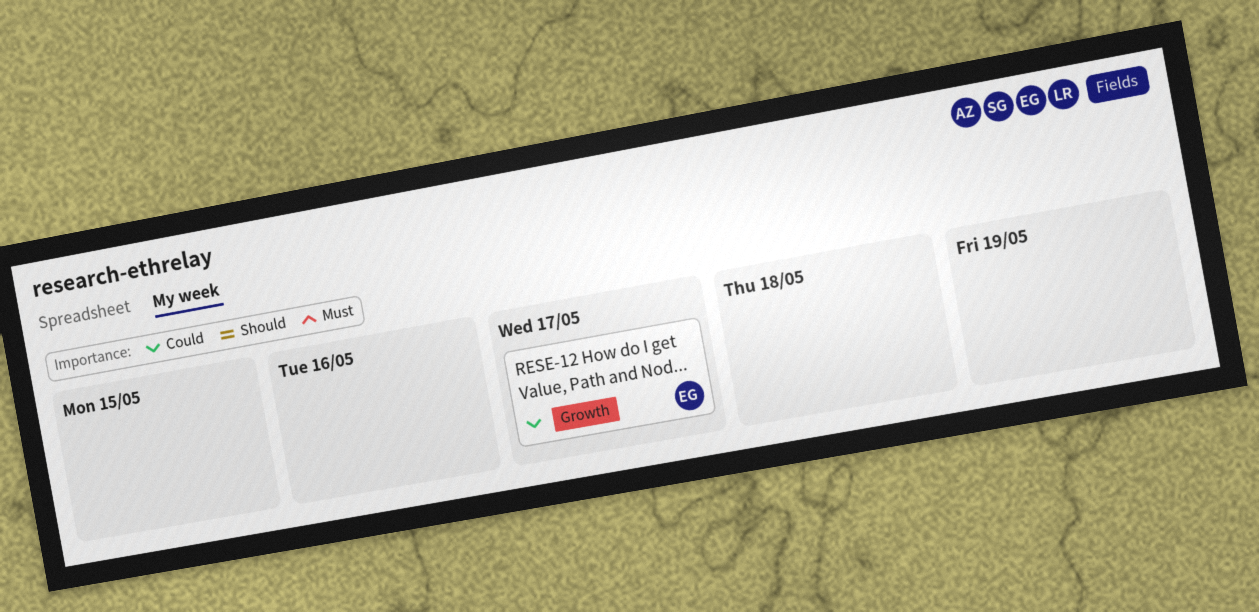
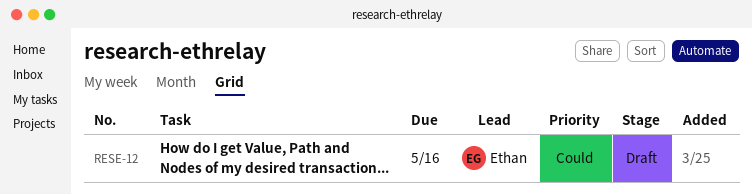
RESE-12, due: May 17 -> May 16

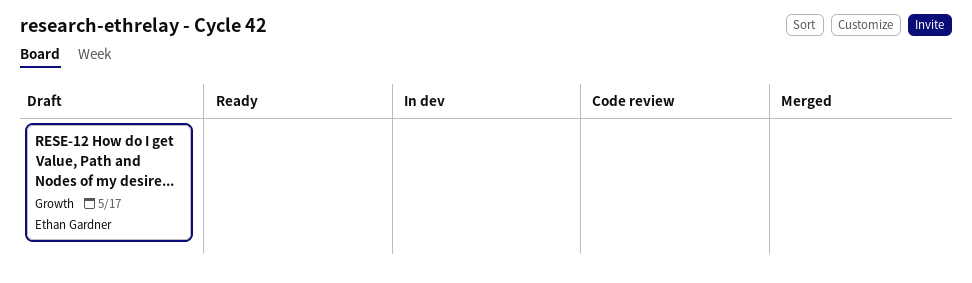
RESE-12, due: May 16 -> May 17

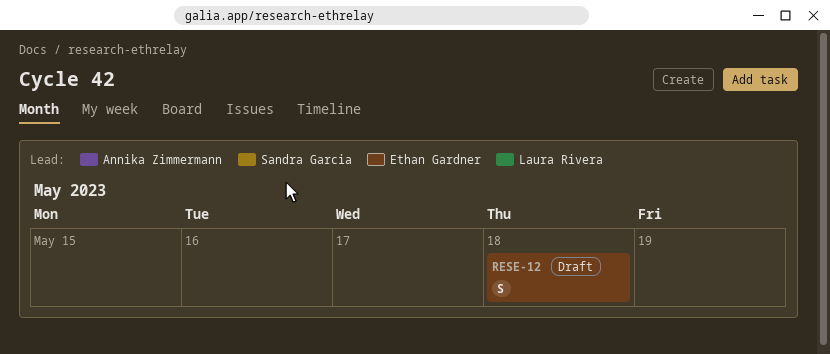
RESE-12, due: May 17 -> May 18

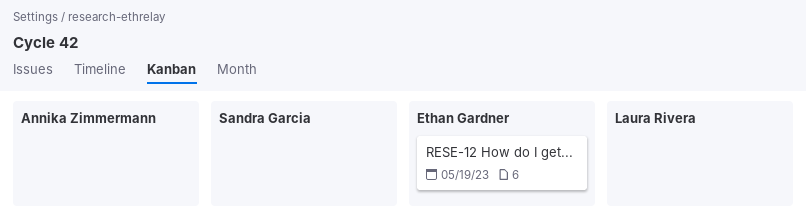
RESE-12, due: May 18 -> May 19

